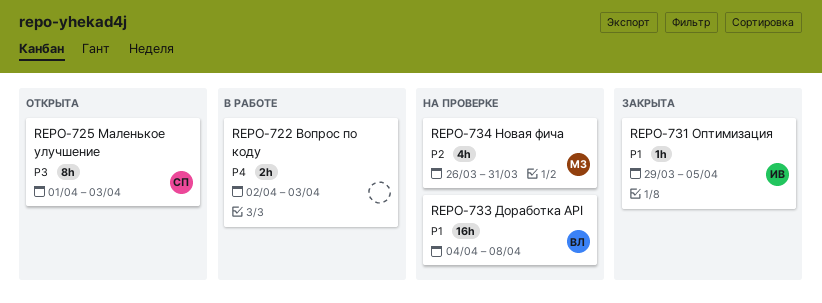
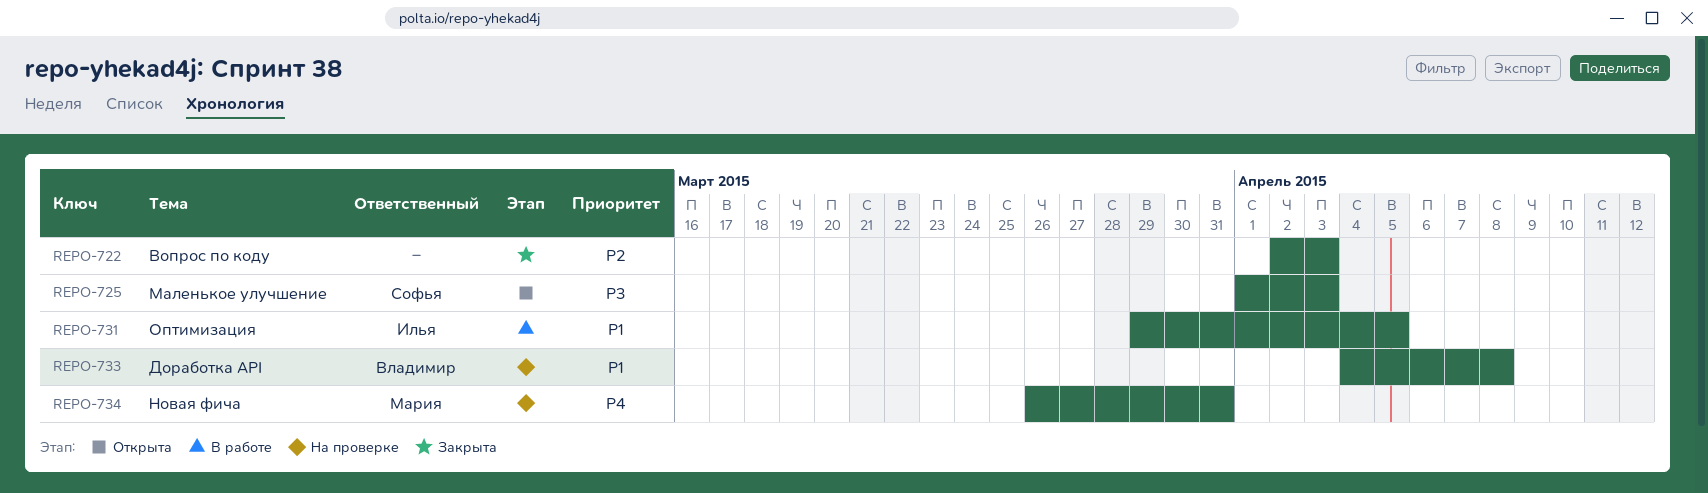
REPO-722, status: В работе -> Закрыта
REPO-722, priority: P4 -> P2
REPO-731, status: Закрыта -> В работе
REPO-734, priority: P2 -> P4

